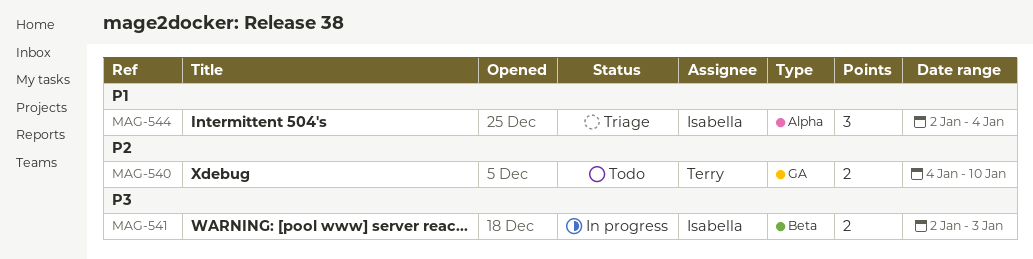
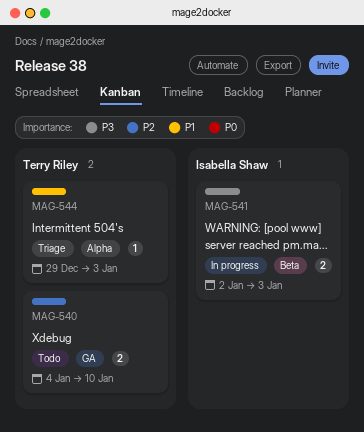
MAG-544, owner: Isabella Shaw -> Terry Riley
MAG-544, estimate: 3 -> 1
MAG-544, start: Jan 2 -> Dec 29
MAG-544, due: Jan 4 -> Jan 3

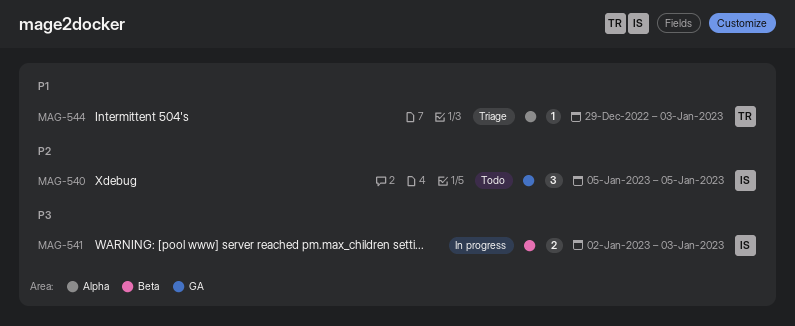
MAG-540, owner: Terry Riley -> Isabella Shaw
MAG-540, estimate: 2 -> 3
MAG-540, start: Jan 4 -> Jan 5
MAG-540, due: Jan 10 -> Jan 5

